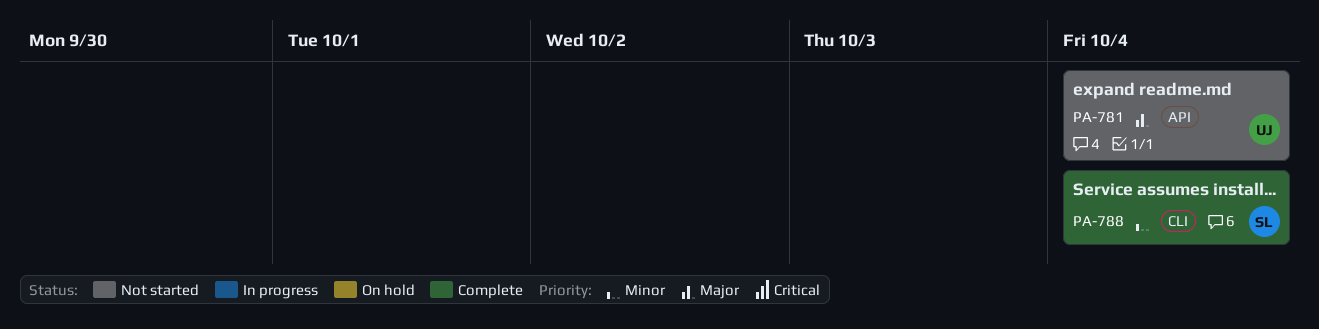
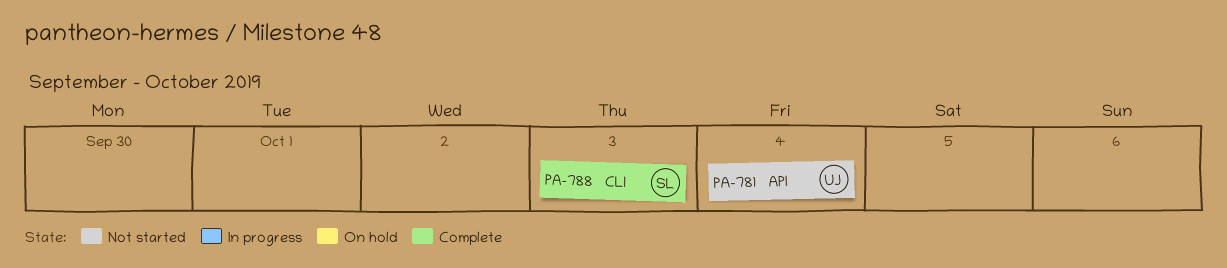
PA-788, due: Oct 4 -> Oct 3

